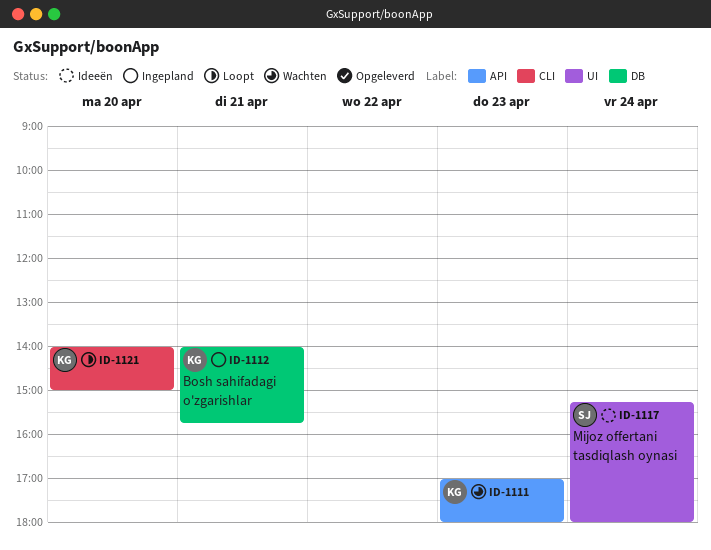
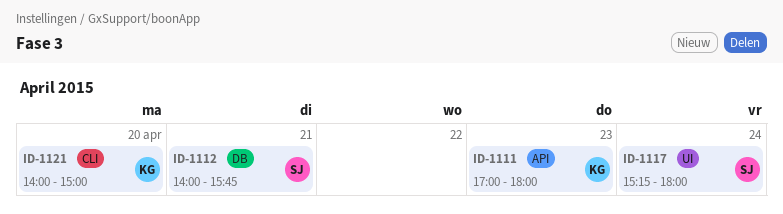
ID-1112, owner: KG -> SJ

